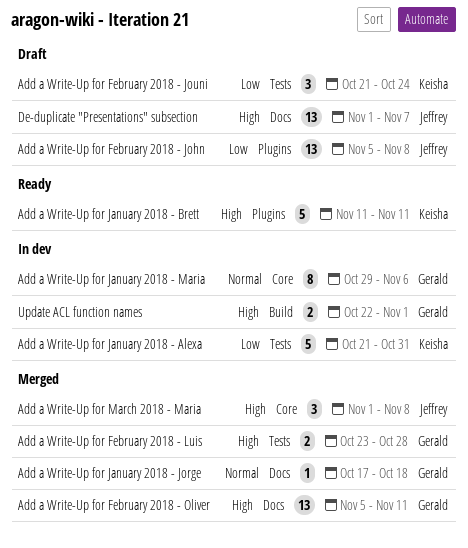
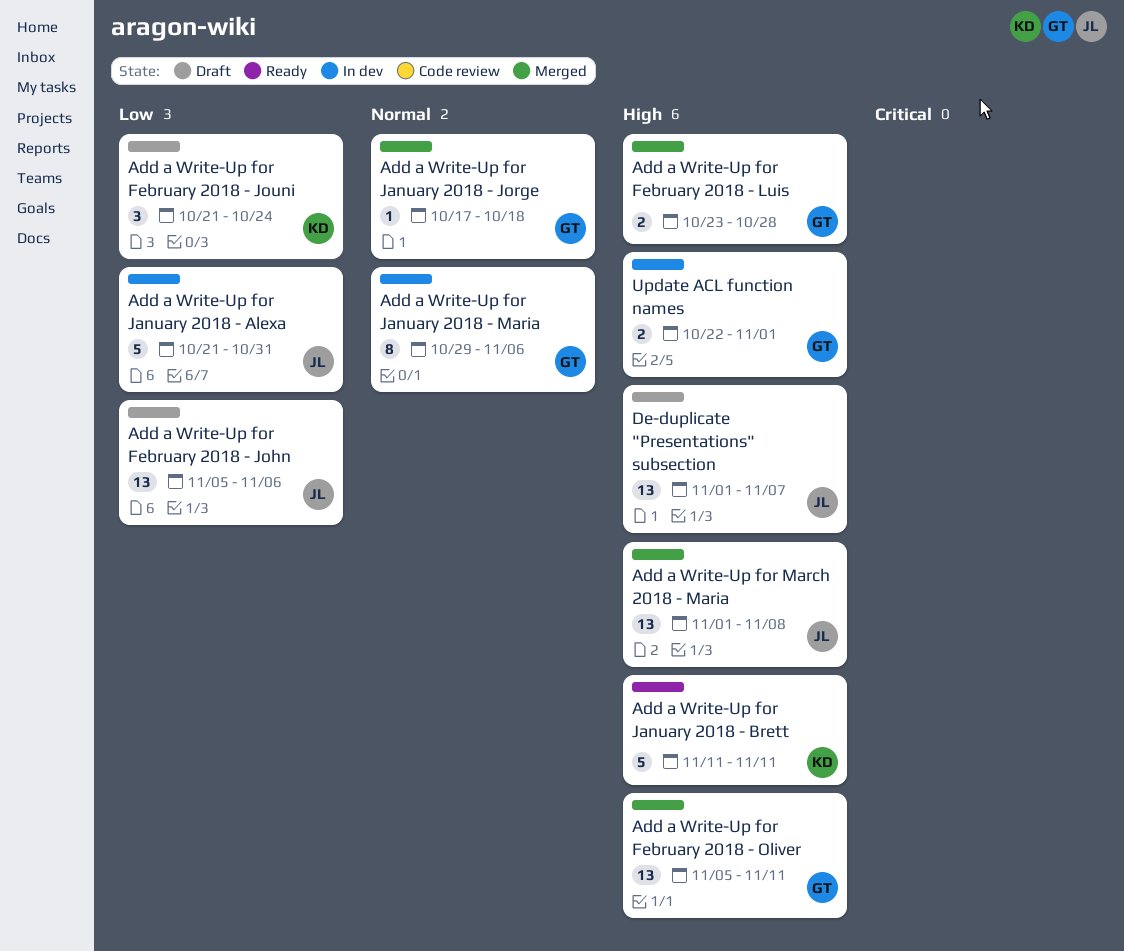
Add a Write-Up for February 2018 - John, due: Nov 8 -> Nov 6
Add a Write-Up for January 2018 - Alexa, owner: Keisha -> Jeffrey
Add a Write-Up for March 2018 - Maria, estimate: 3 -> 13

